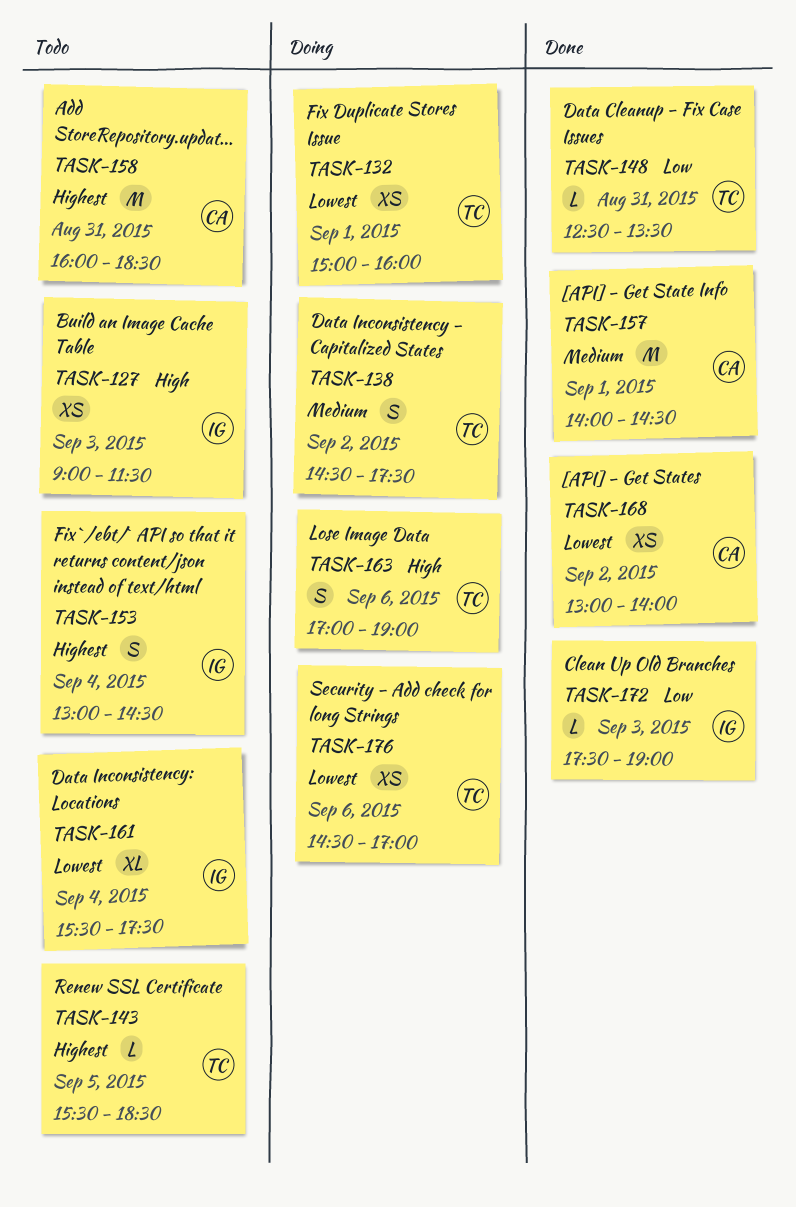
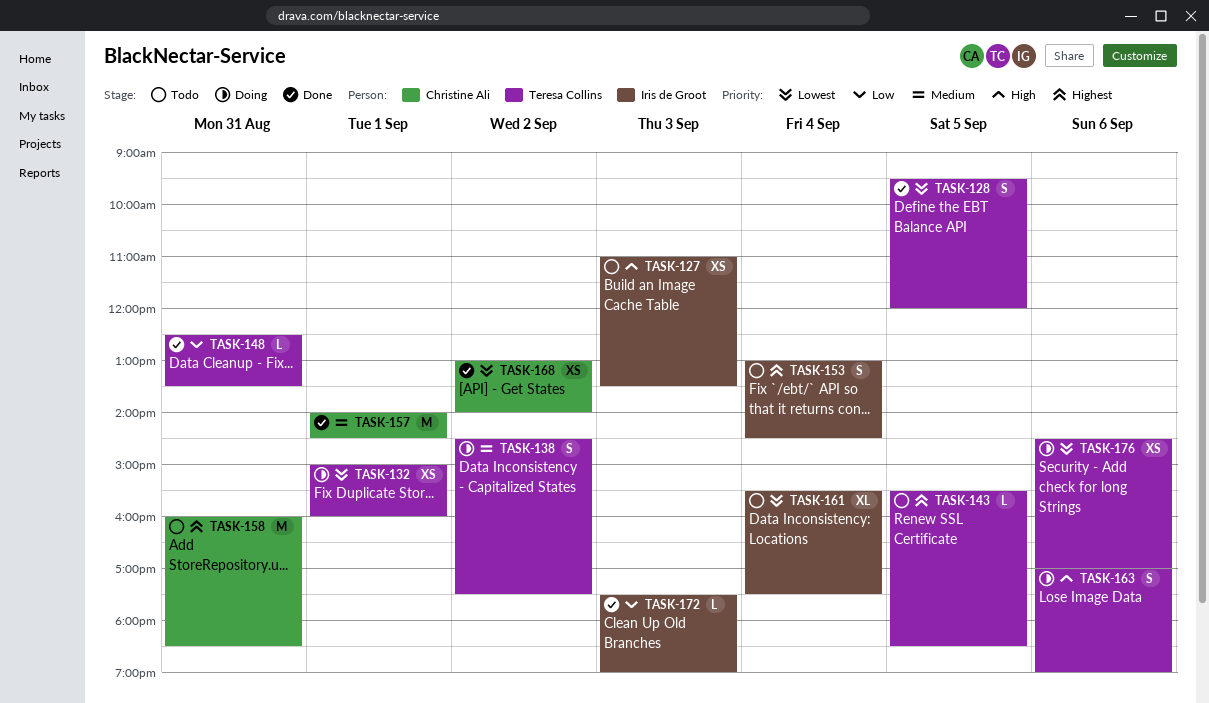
TASK-127, begins: 09:00 -> 11:00
TASK-127, ends: 11:30 -> 13:30
TASK-128: none -> present

